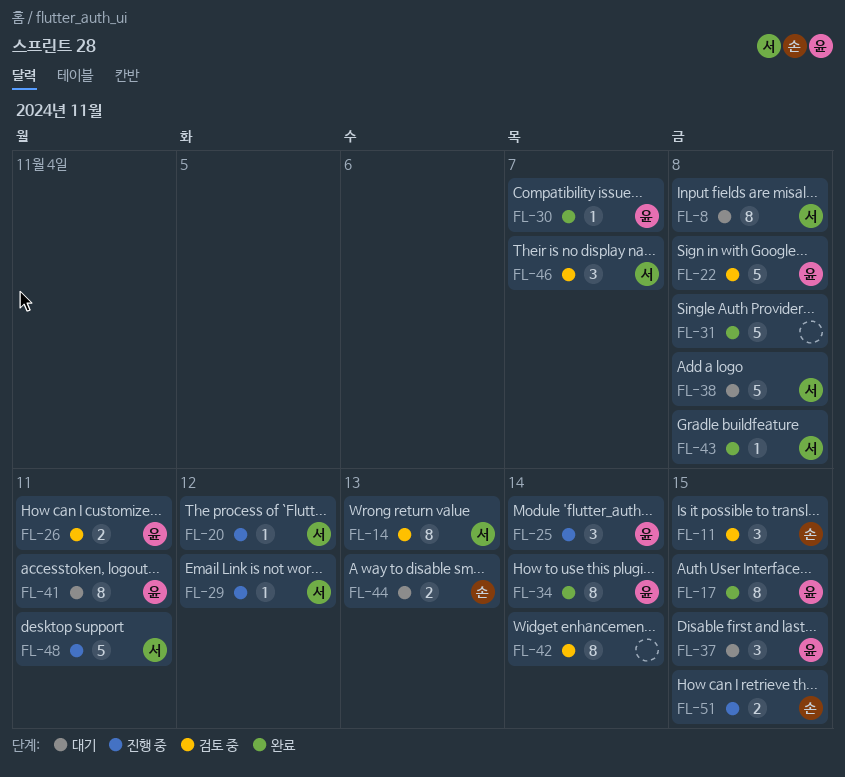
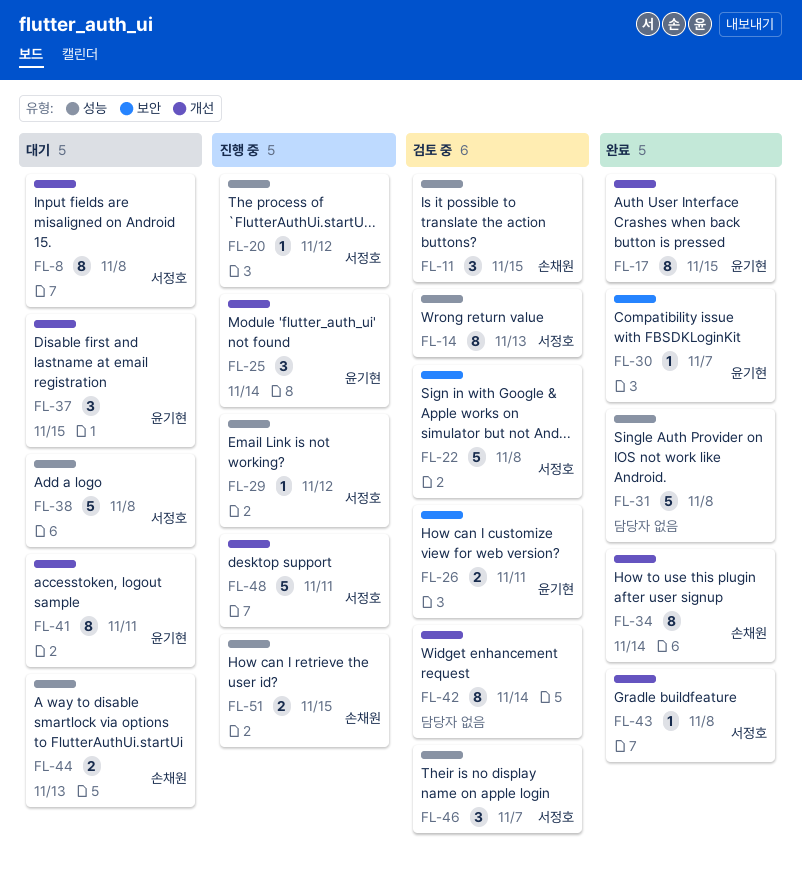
FL-22, owner: 윤기현 -> 서정호
FL-34, owner: 윤기현 -> 손채원

